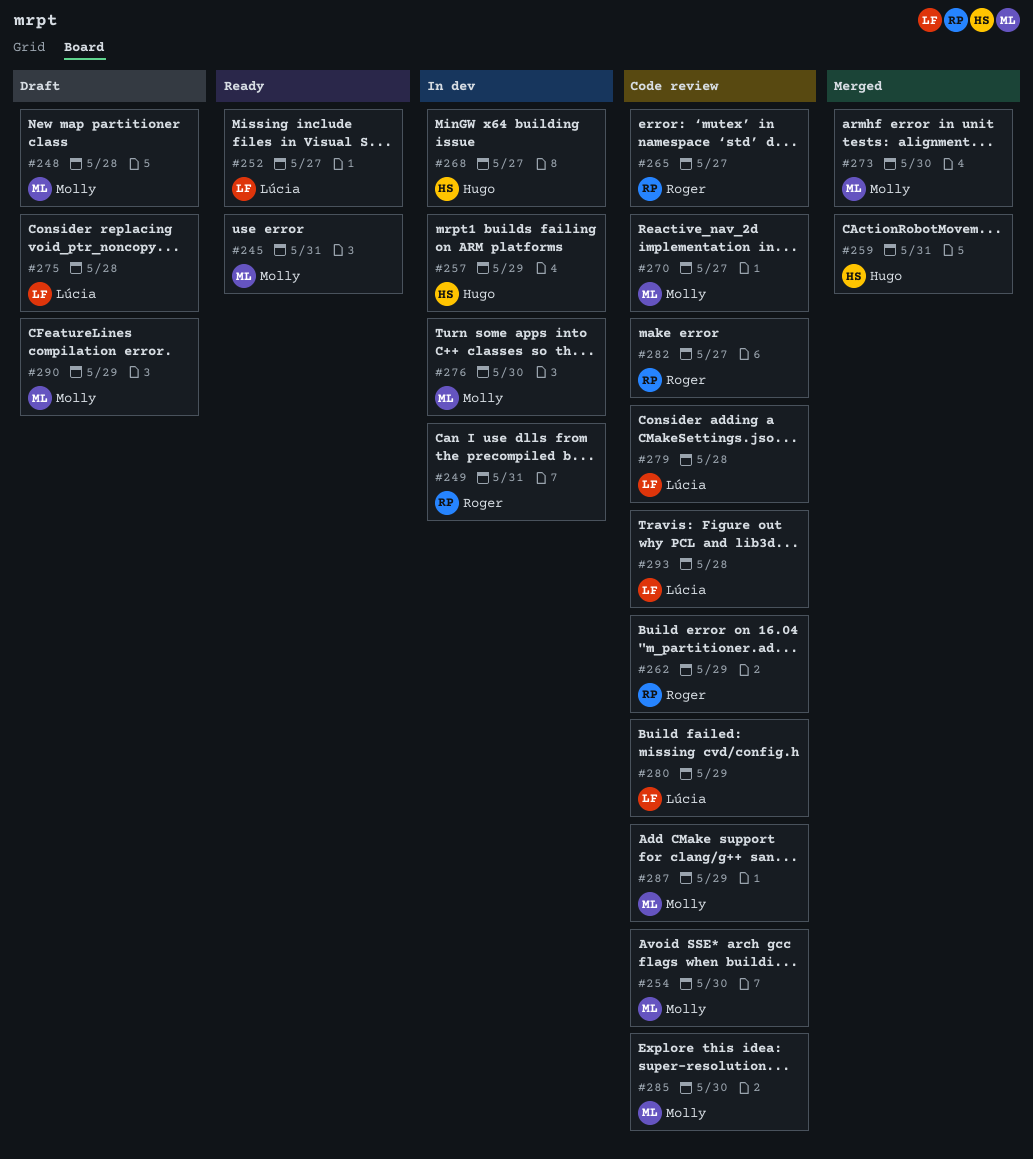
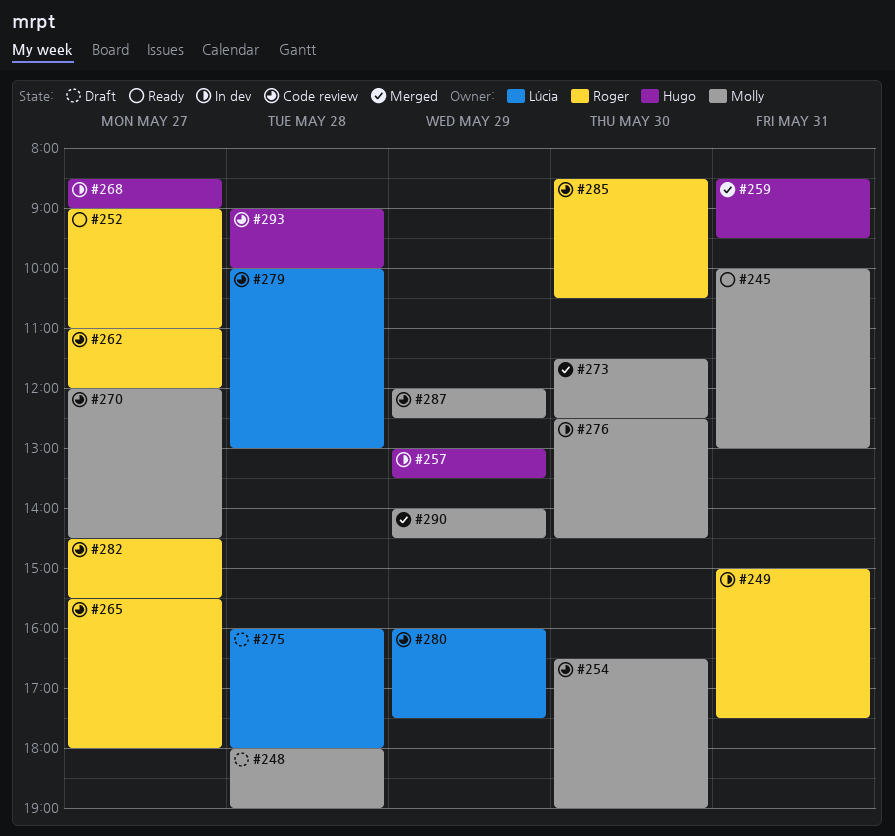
#252, owner: Lúcia -> Roger
#262, day: May 29 -> May 27
#285, owner: Molly -> Roger
#290, status: Draft -> Merged
#293, owner: Lúcia -> Hugo

